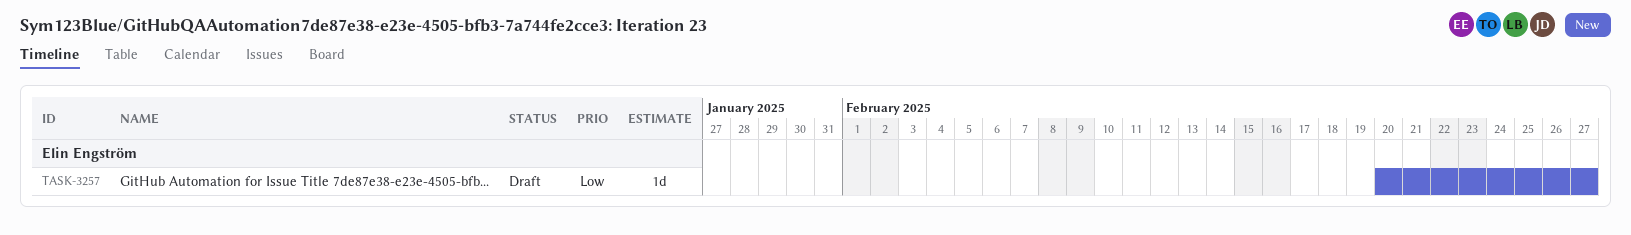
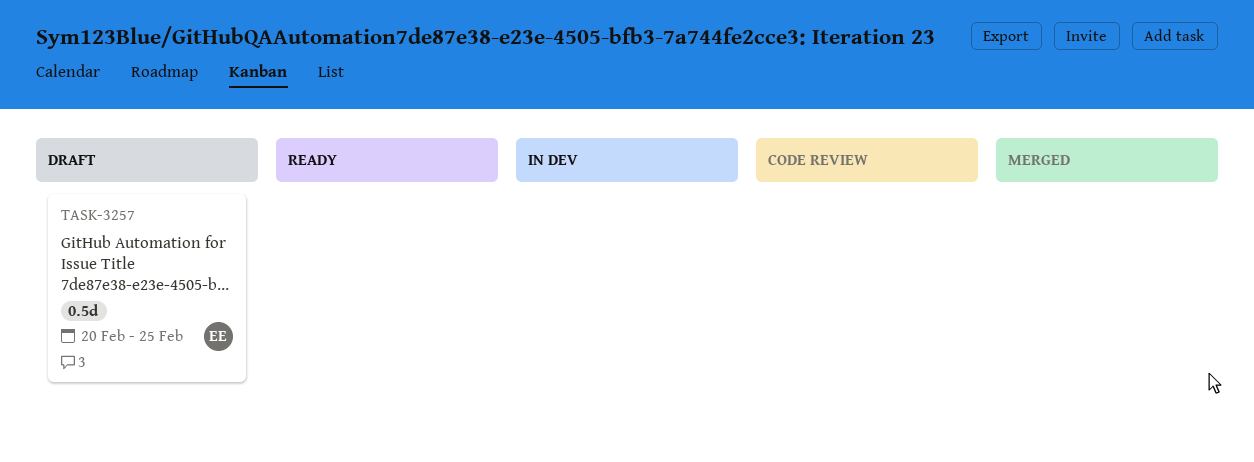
TASK-3257, estimate: 1d -> 0.5d
TASK-3257, due: Feb 27 -> Feb 25

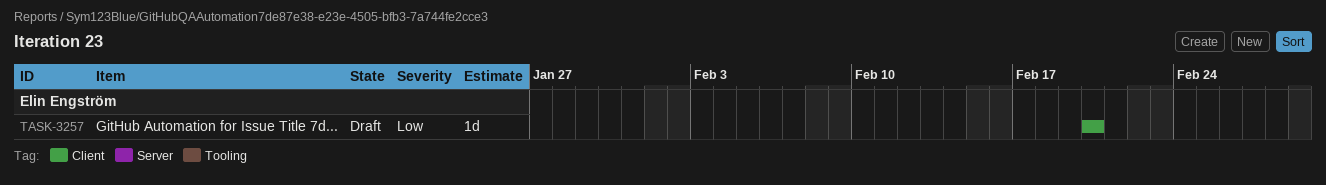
TASK-3257, estimate: 0.5d -> 1d
TASK-3257, due: Feb 25 -> Feb 20

